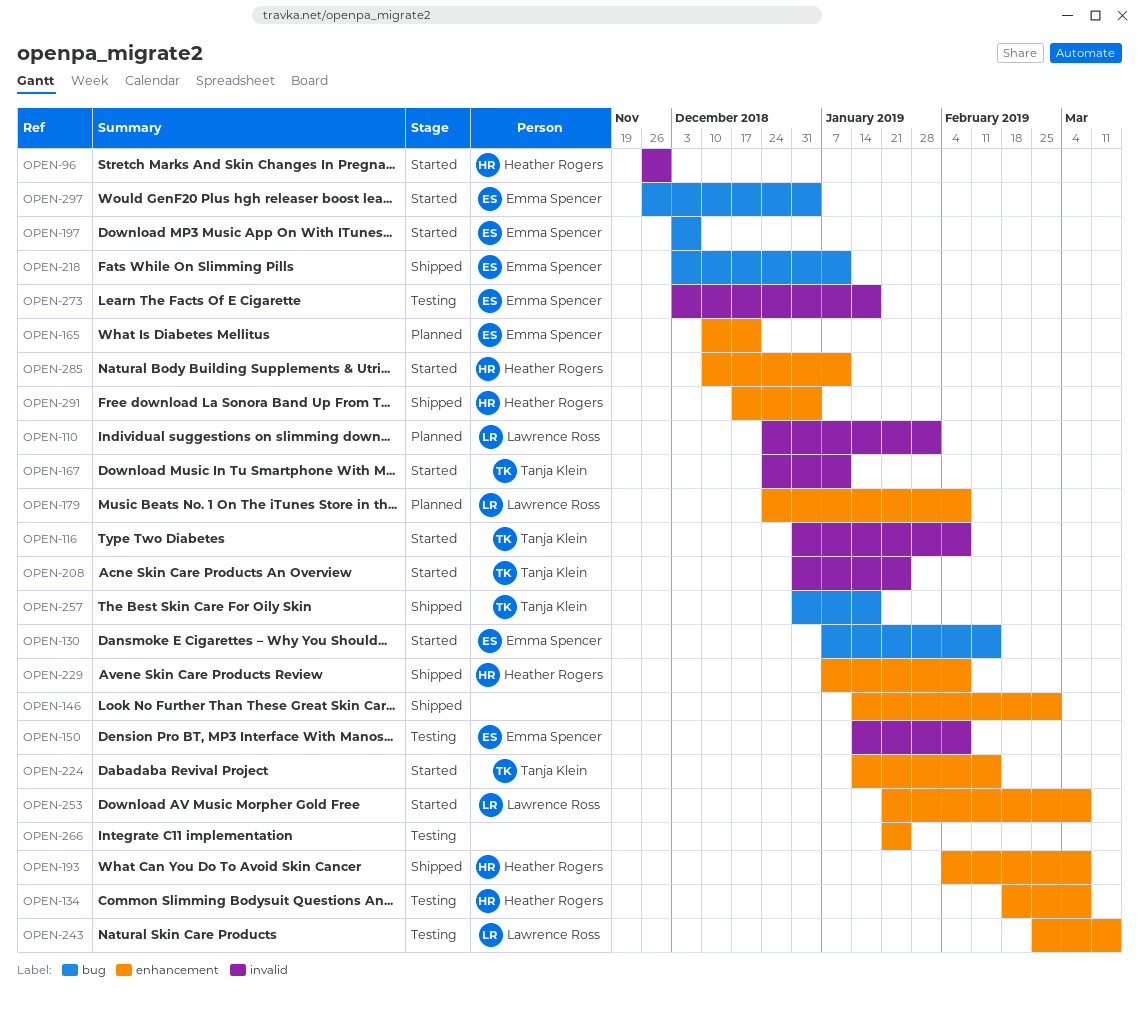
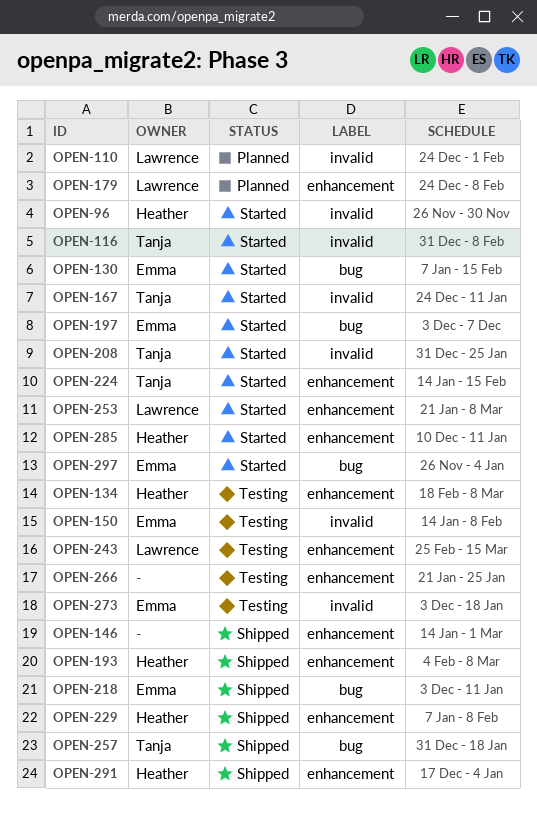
OPEN-165: present -> none

